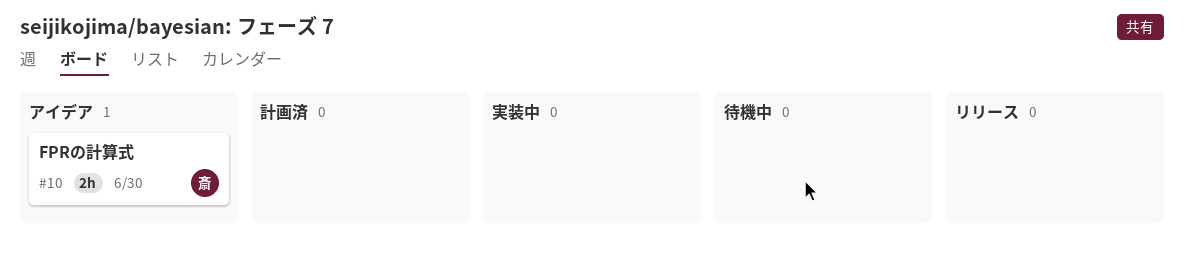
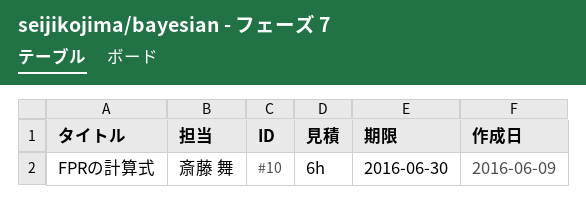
#10, estimate: 2h -> 6h

